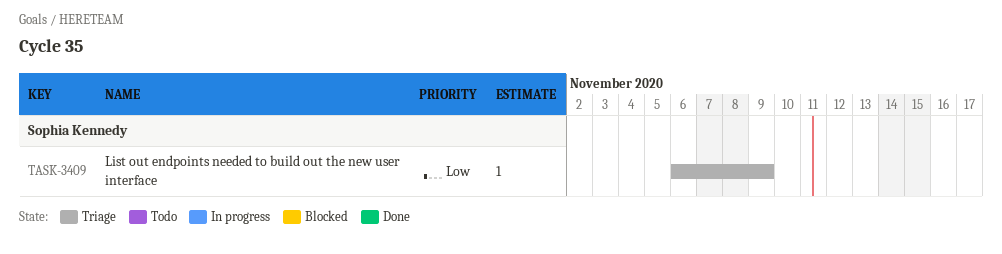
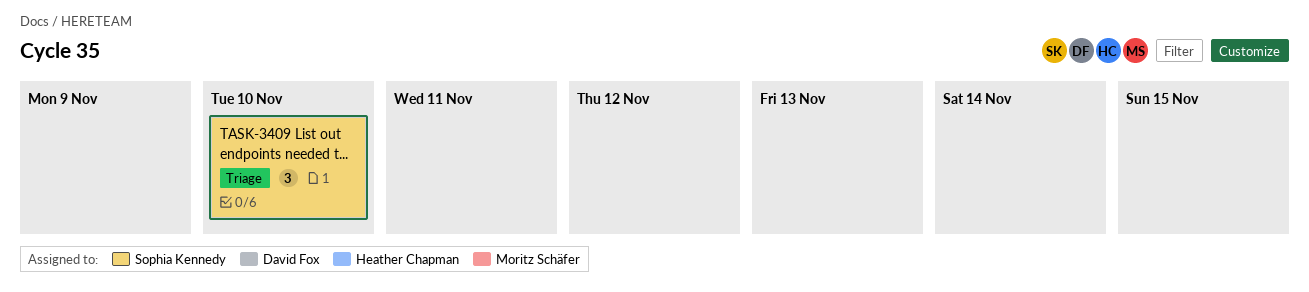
TASK-3409, estimate: 1 -> 3
TASK-3409, due: Nov 9 -> Nov 10

